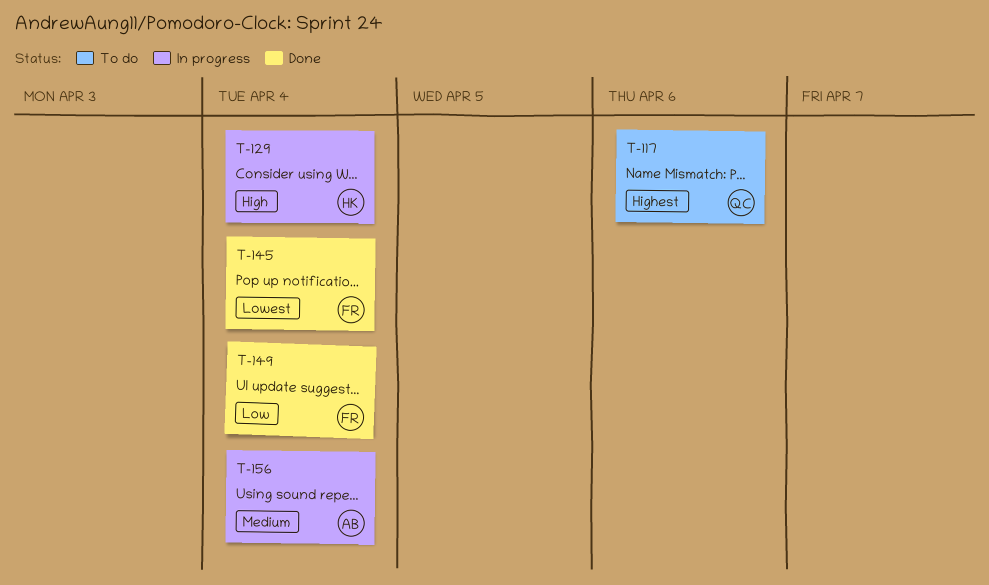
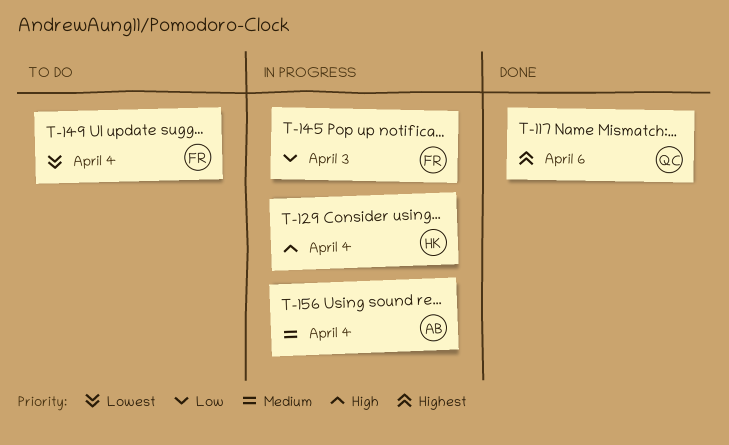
T-117, status: To do -> Done
T-145, status: Done -> In progress
T-145, priority: Lowest -> Low
T-145, due: Apr 4 -> Apr 3
T-149, status: Done -> To do
T-149, priority: Low -> Lowest

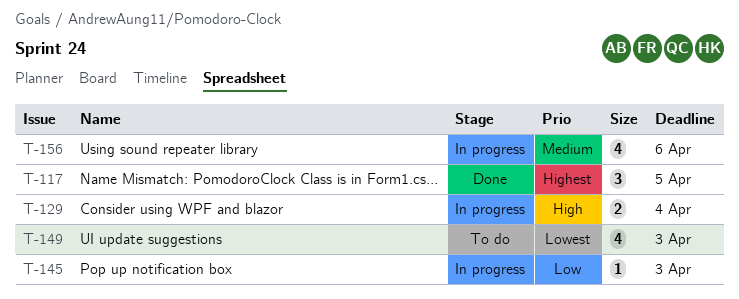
T-117, due: Apr 6 -> Apr 5
T-149, due: Apr 4 -> Apr 3
T-156, due: Apr 4 -> Apr 6

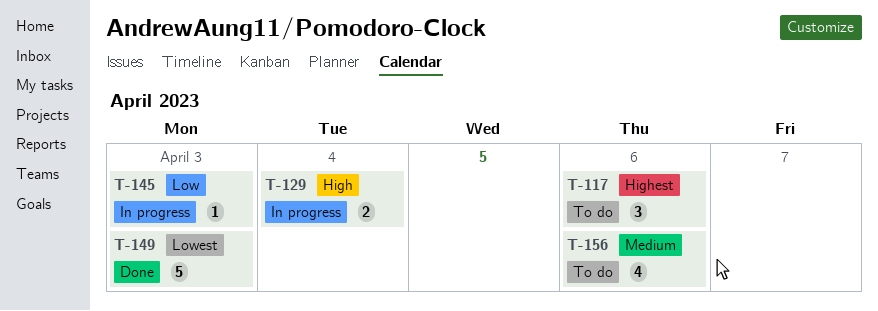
T-117, status: Done -> To do
T-117, due: Apr 5 -> Apr 6
T-149, status: To do -> Done
T-149, estimate: 4 -> 5
T-156, status: In progress -> To do

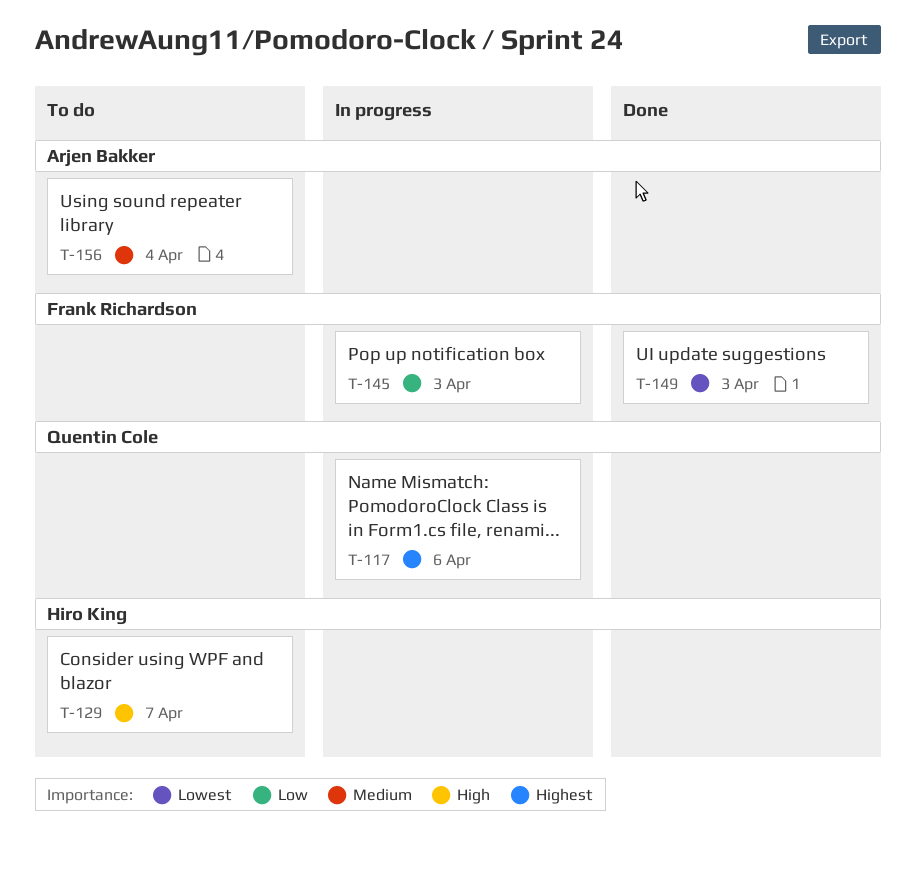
T-117, status: To do -> In progress
T-129, status: In progress -> To do
T-129, due: Apr 4 -> Apr 7
T-156, due: Apr 6 -> Apr 4

